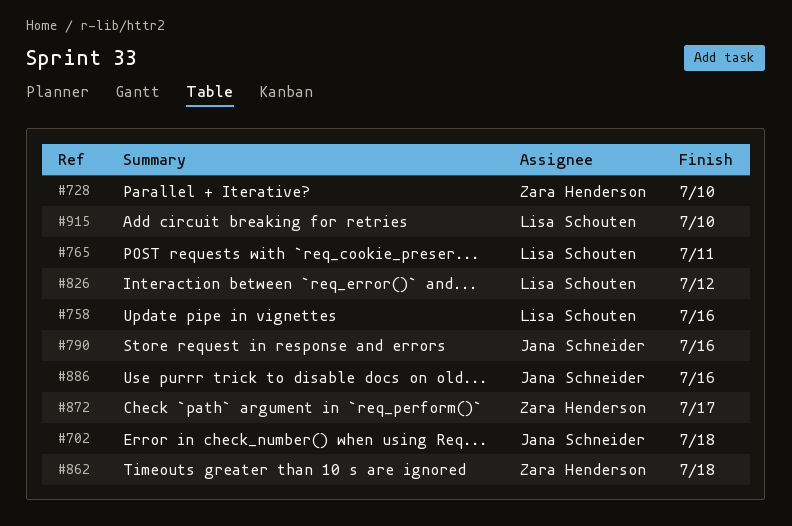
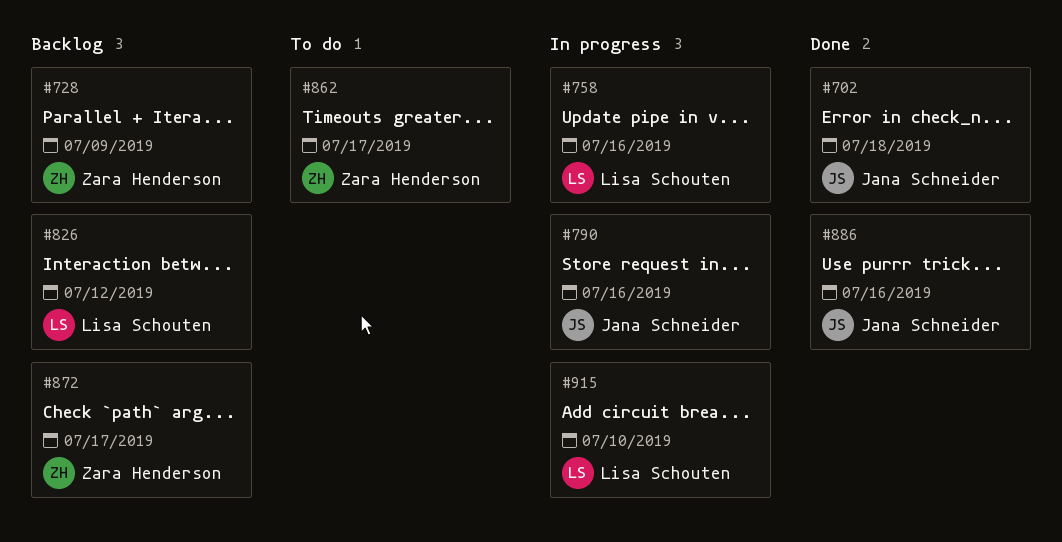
#728, due: Jul 10 -> Jul 9
#765: present -> none
#862, due: Jul 18 -> Jul 17

